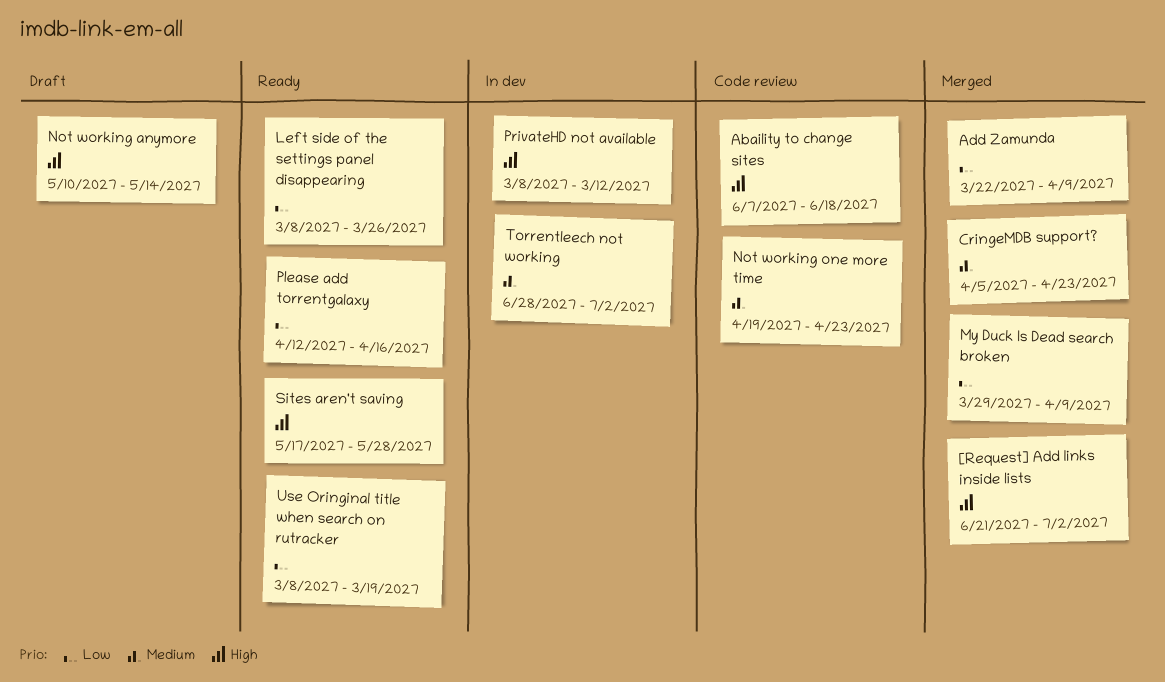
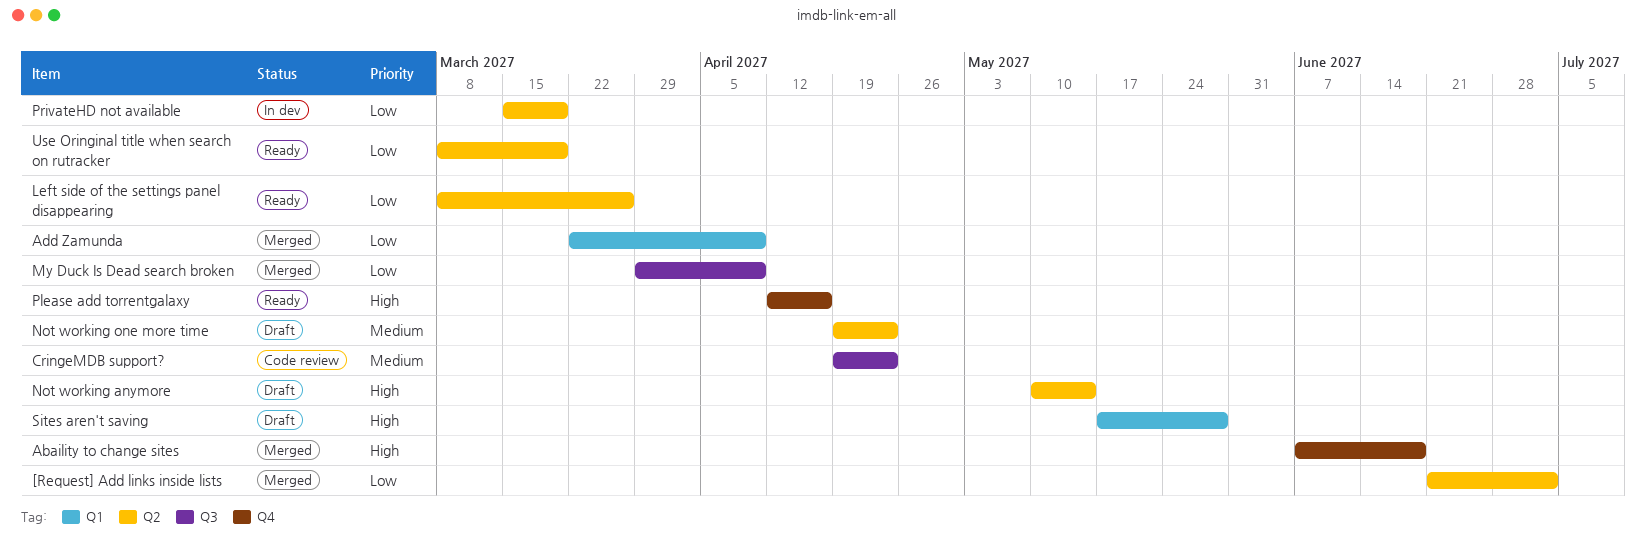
[Request] Add links inside lists, priority: High -> Low
Abaility to change sites, status: Code review -> Merged
CringeMDB support?, status: Merged -> Code review
CringeMDB support?, start: Apr 5 -> Apr 19
Not working one more time, status: Code review -> Draft
Please add torrentgalaxy, priority: Low -> High
PrivateHD not available, priority: High -> Low
PrivateHD not available, start: Mar 8 -> Mar 15
PrivateHD not available, due: Mar 12 -> Mar 19
Sites aren't saving, status: Ready -> Draft
Torrentleech not working: present -> none

